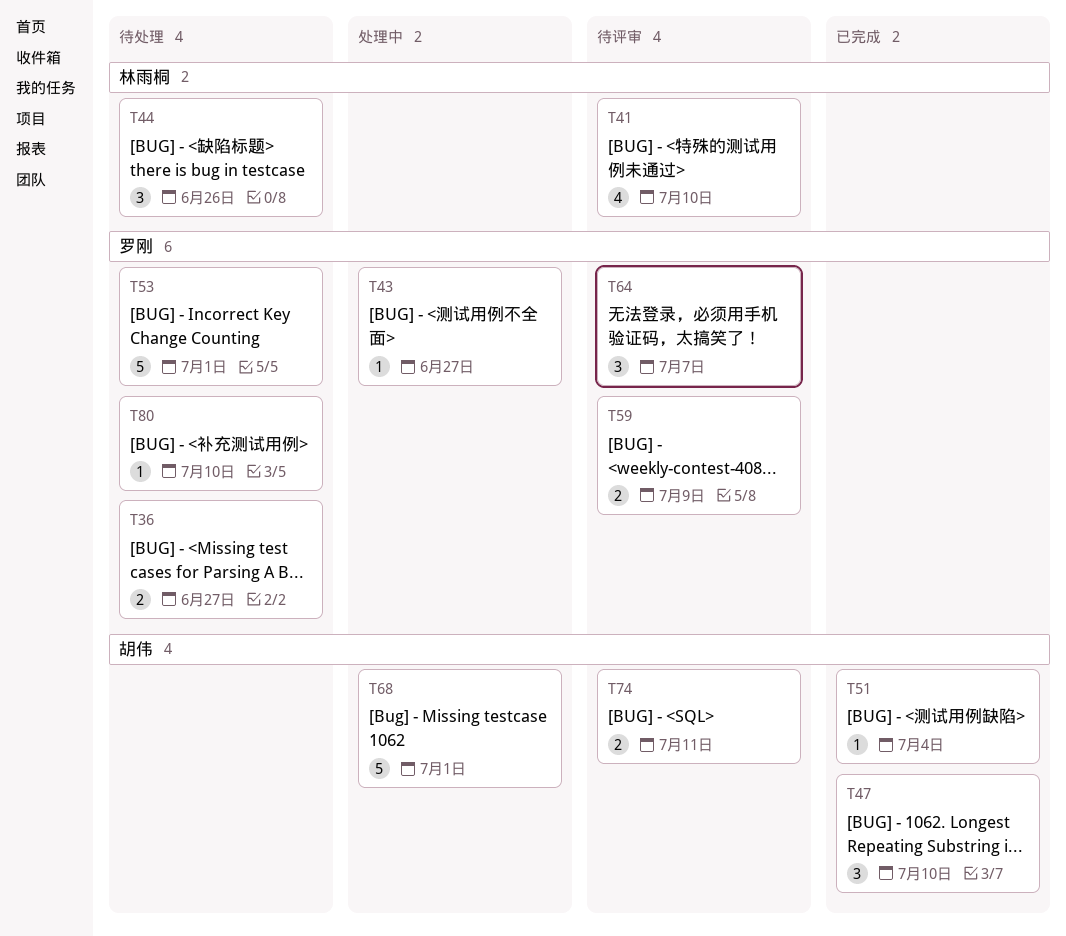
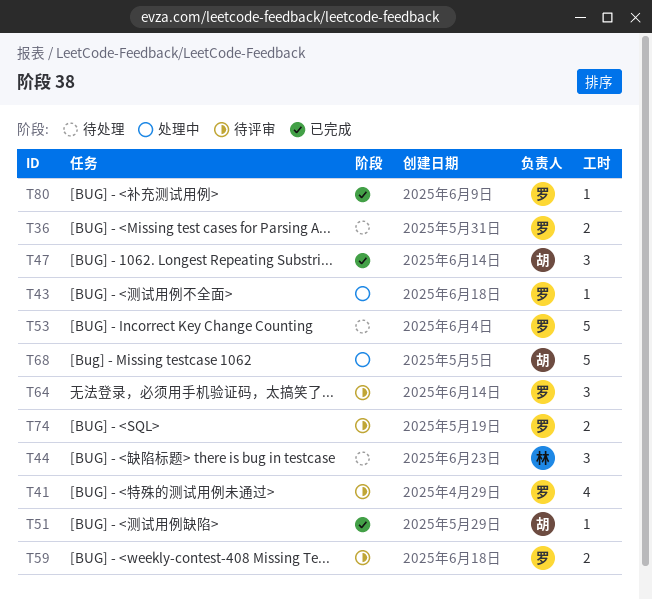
T41, owner: 林雨桐 -> 罗刚
T74, owner: 胡伟 -> 罗刚
T80, status: 待处理 -> 已完成

